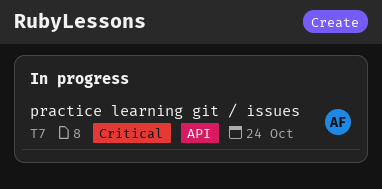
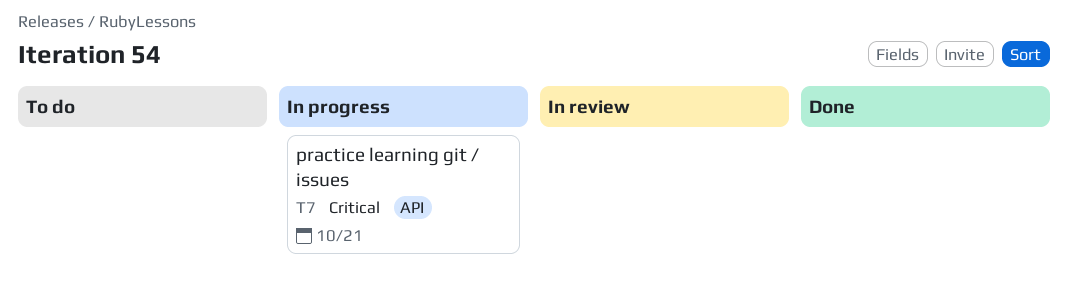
T7, due: Oct 24 -> Oct 21

